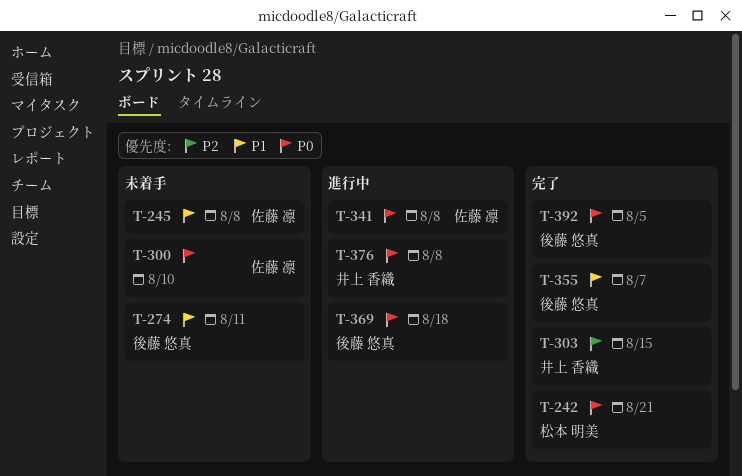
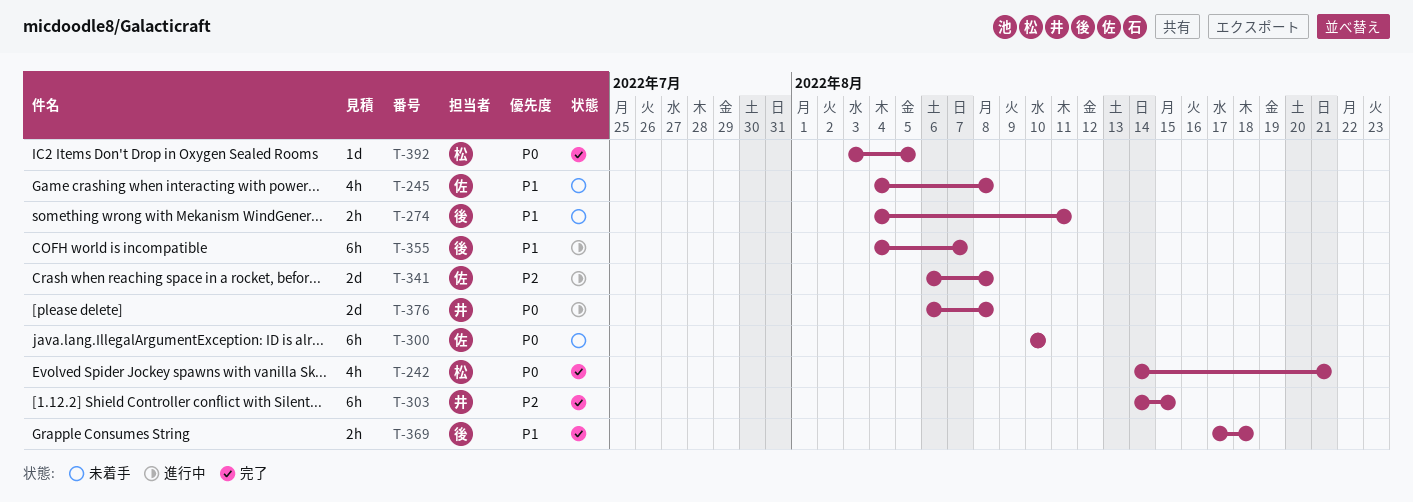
T-341, priority: P0 -> P2
T-355, status: 完了 -> 進行中
T-369, status: 進行中 -> 完了
T-369, priority: P0 -> P1
T-392, owner: 後藤 悠真 -> 松本 明美

